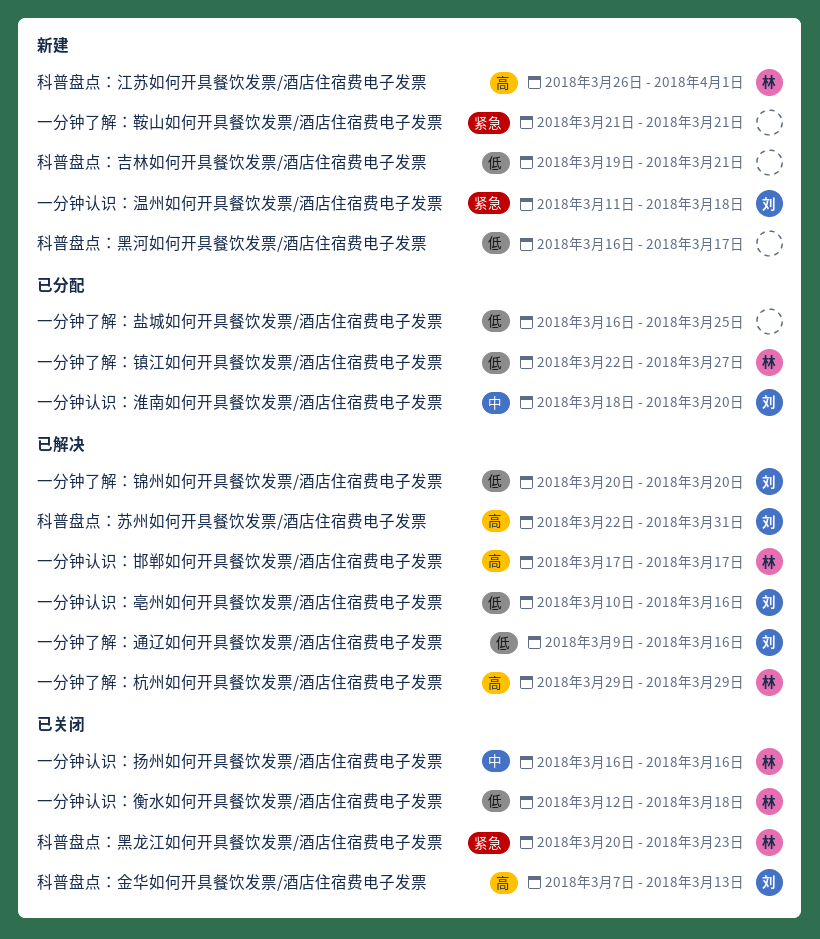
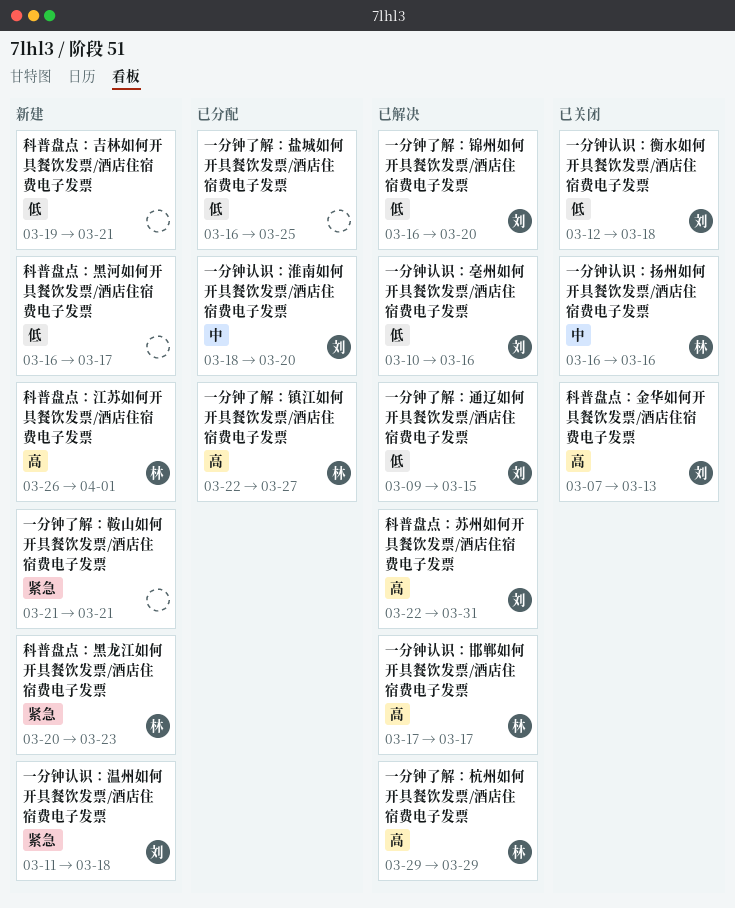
一分钟了解：通辽如何开具餐饮发票/酒店住宿费电子发票, due: Mar 16 -> Mar 15
一分钟了解：锦州如何开具餐饮发票/酒店住宿费电子发票, start: Mar 20 -> Mar 16
一分钟了解：镇江如何开具餐饮发票/酒店住宿费电子发票, priority: 低 -> 高
一分钟认识：衡水如何开具餐饮发票/酒店住宿费电子发票, owner: 林 -> 刘
科普盘点：黑龙江如何开具餐饮发票/酒店住宿费电子发票, status: 已关闭 -> 新建

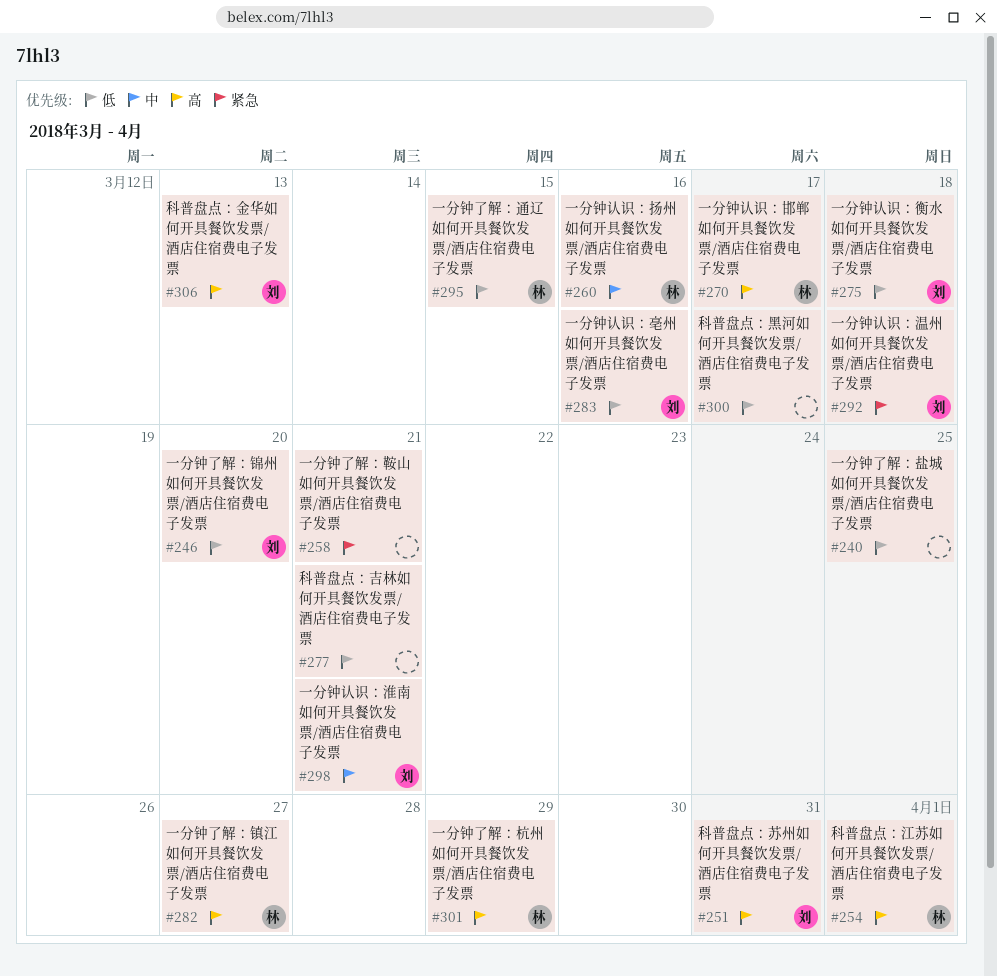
一分钟了解：通辽如何开具餐饮发票/酒店住宿费电子发票, owner: 刘 -> 林
一分钟认识：淮南如何开具餐饮发票/酒店住宿费电子发票, due: Mar 20 -> Mar 21
科普盘点：黑龙江如何开具餐饮发票/酒店住宿费电子发票: present -> none

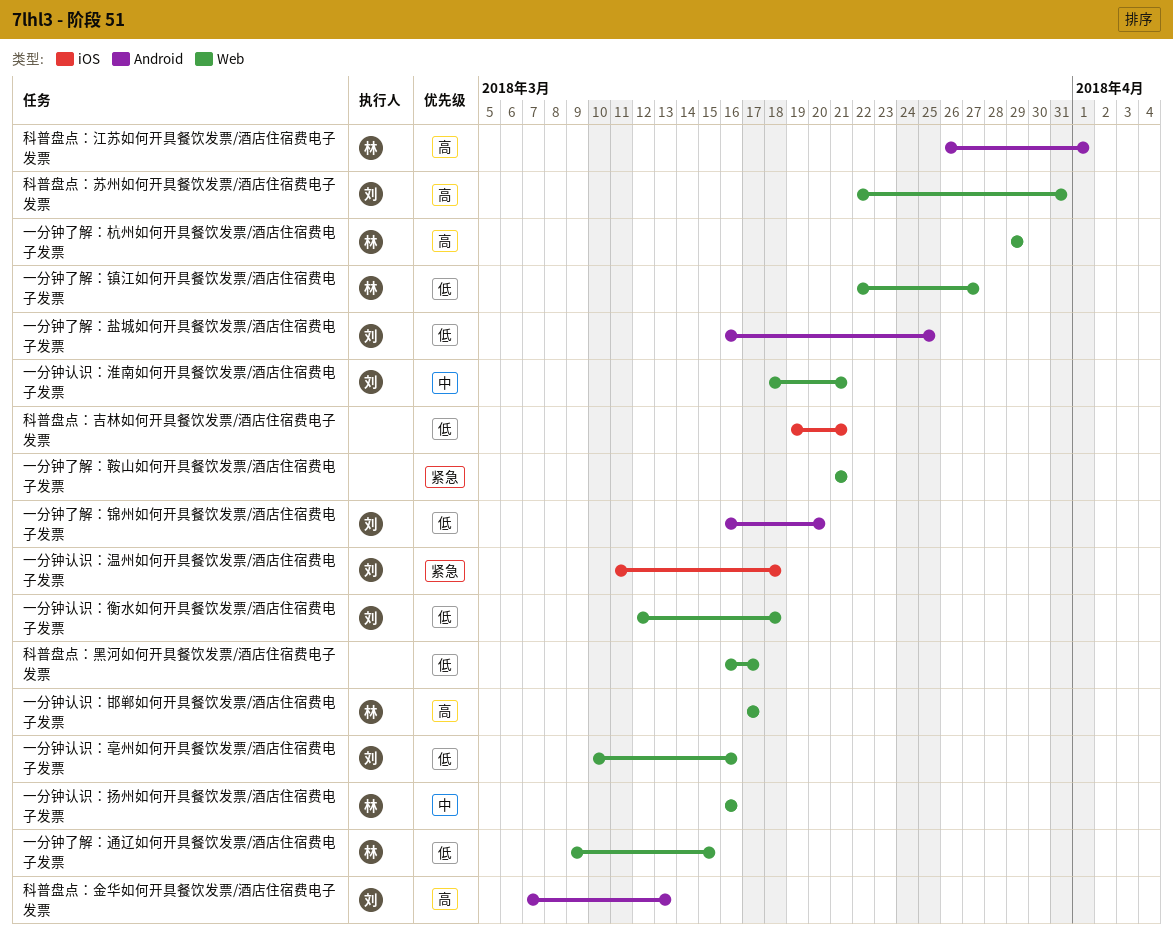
一分钟了解：盐城如何开具餐饮发票/酒店住宿费电子发票, owner: none -> 刘
一分钟了解：镇江如何开具餐饮发票/酒店住宿费电子发票, priority: 高 -> 低

